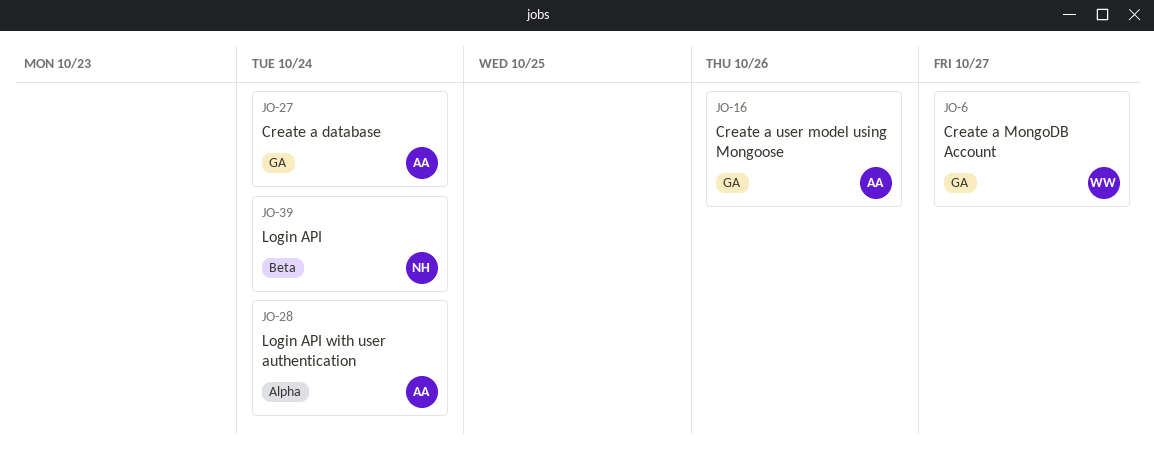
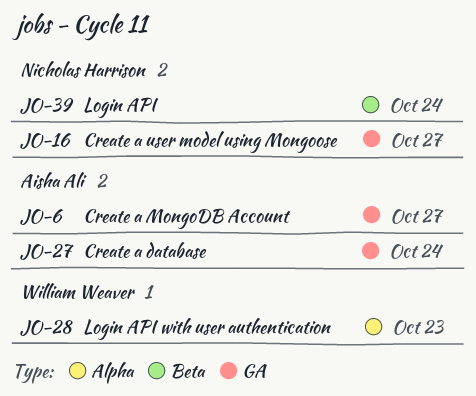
JO-6, owner: William Weaver -> Aisha Ali
JO-16, owner: Aisha Ali -> Nicholas Harrison
JO-16, due: Oct 26 -> Oct 27
JO-28, owner: Aisha Ali -> William Weaver
JO-28, due: Oct 24 -> Oct 23

